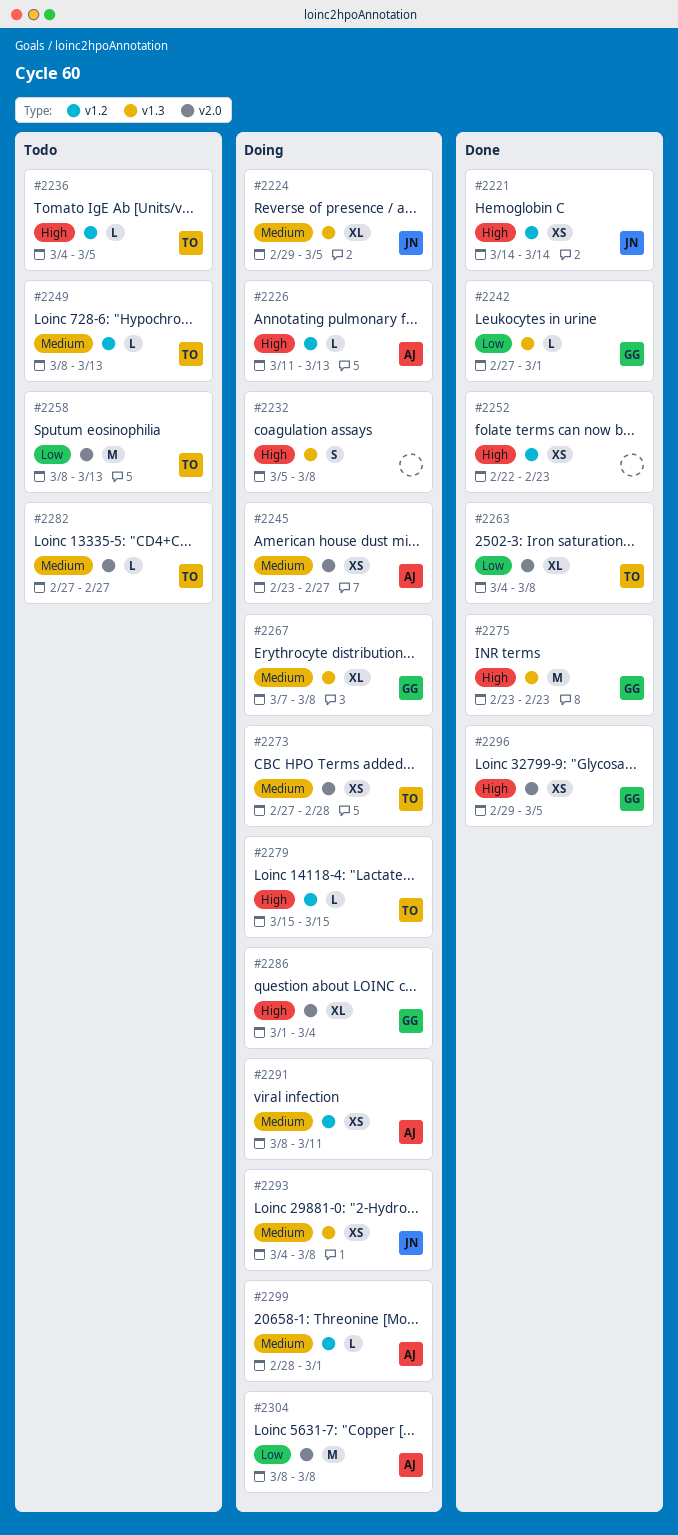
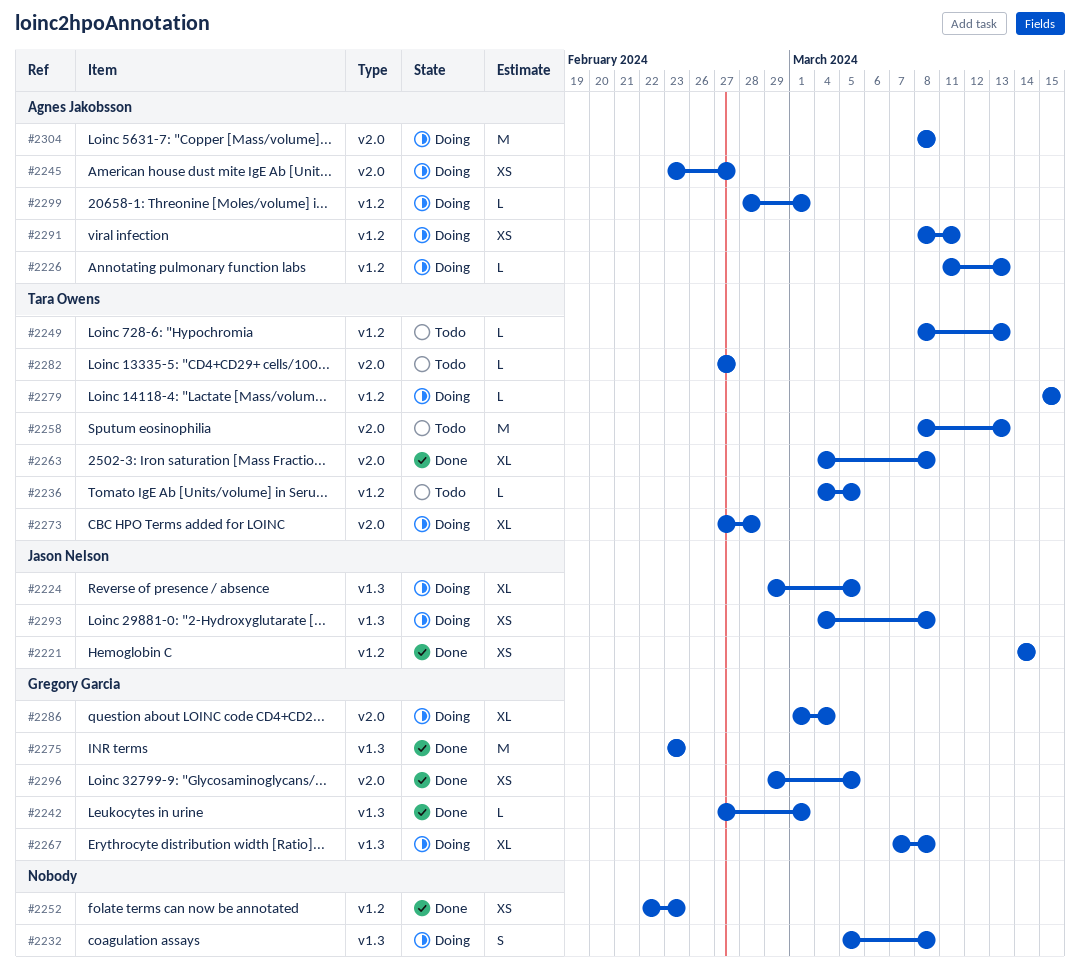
#2273, estimate: XS -> XL

